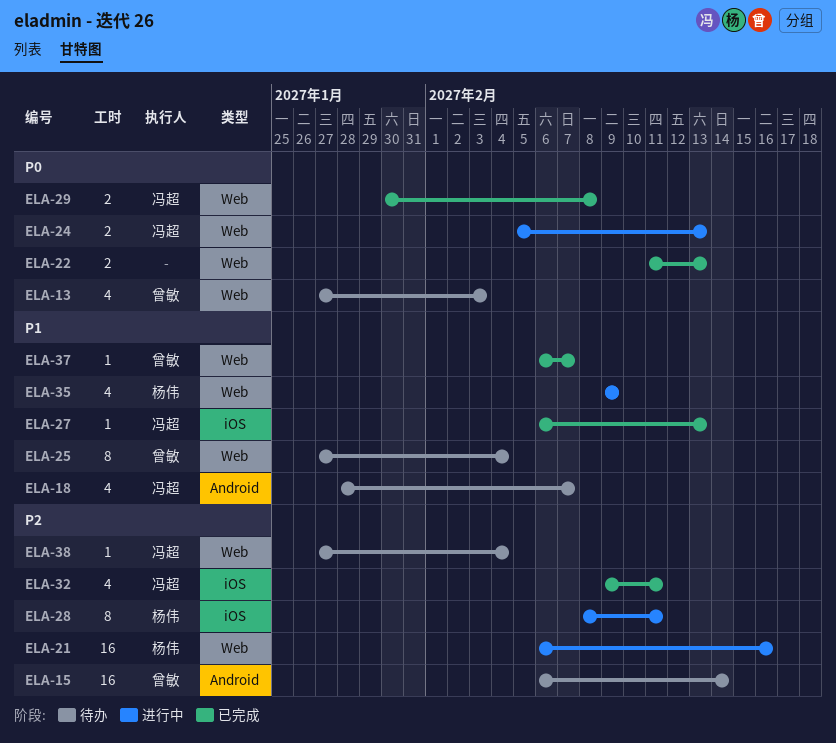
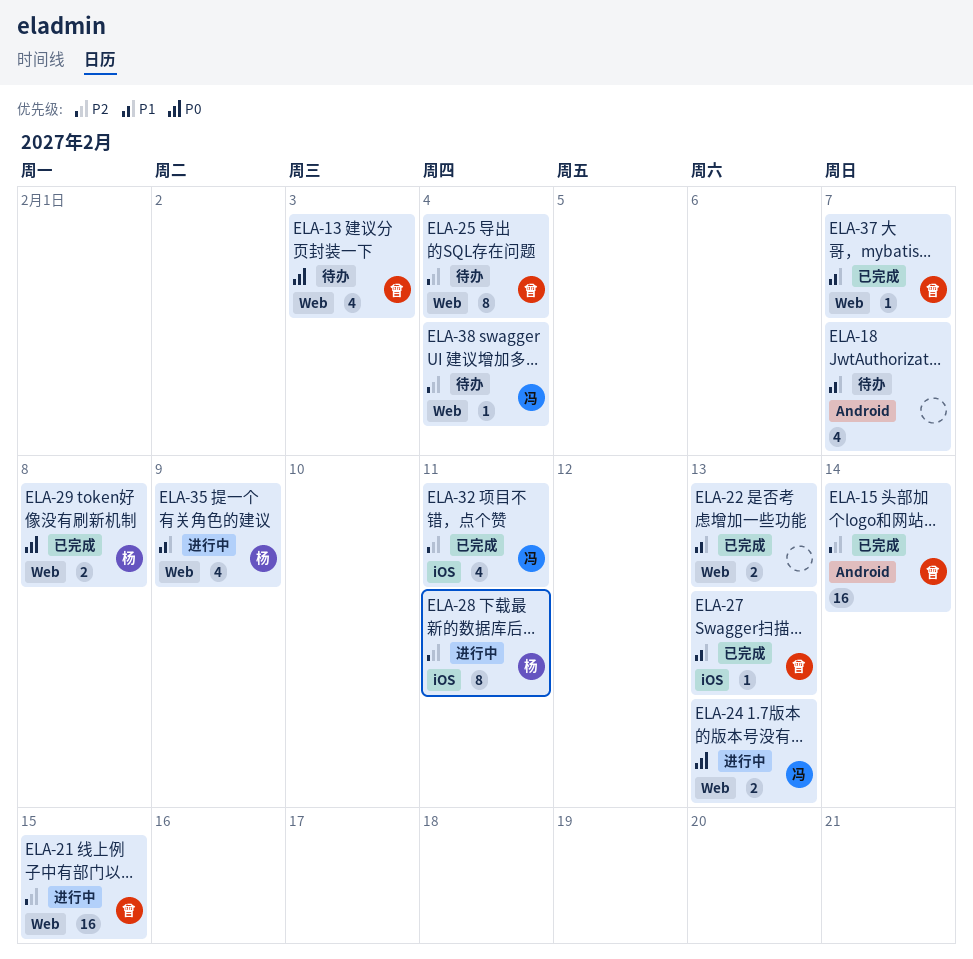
ELA-15, status: 待办 -> 已完成
ELA-18, owner: 冯超 -> none
ELA-21, owner: 杨伟 -> 曾敏
ELA-21, due: Feb 16 -> Feb 15
ELA-22, priority: P0 -> P1
ELA-25, priority: P1 -> P2
ELA-27, owner: 冯超 -> 曾敏
ELA-29, owner: 冯超 -> 杨伟

